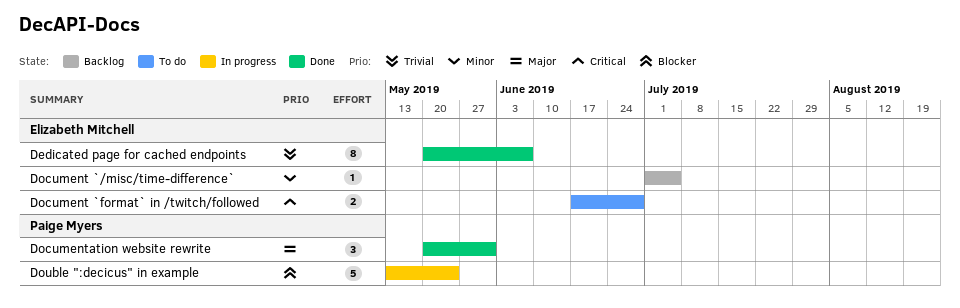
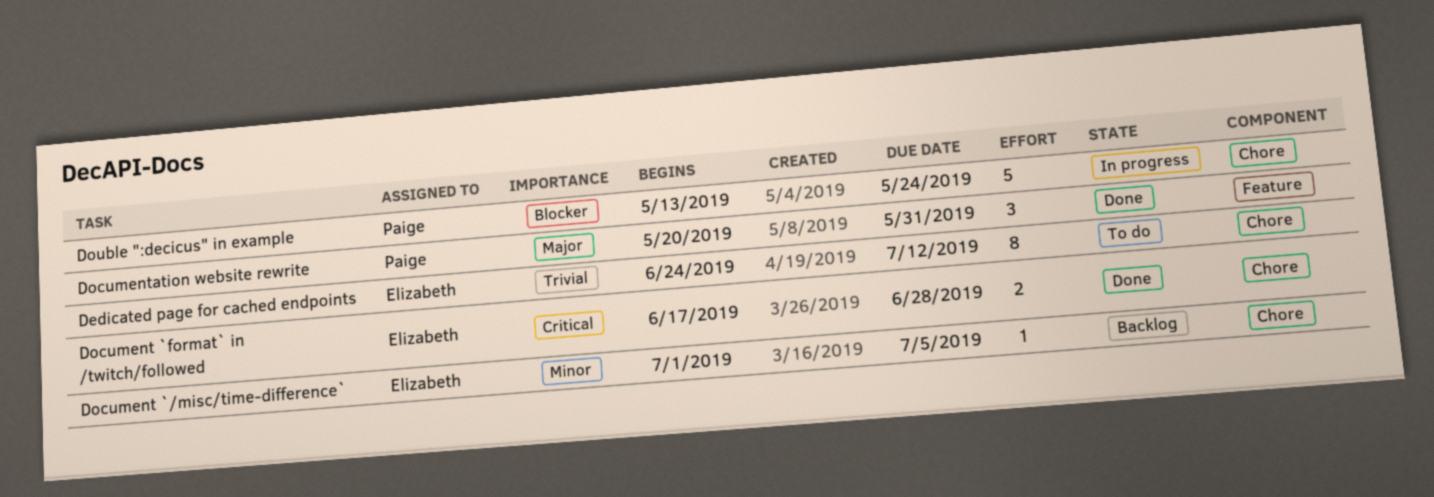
Dedicated page for cached endpoints, status: Done -> To do
Dedicated page for cached endpoints, start: May 20 -> Jun 24
Dedicated page for cached endpoints, due: Jun 7 -> Jul 12
Document `format` in /twitch/followed, status: To do -> Done

